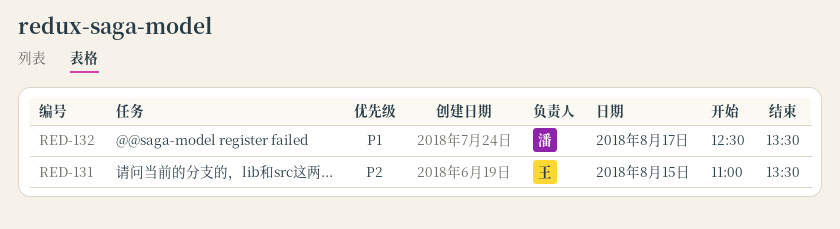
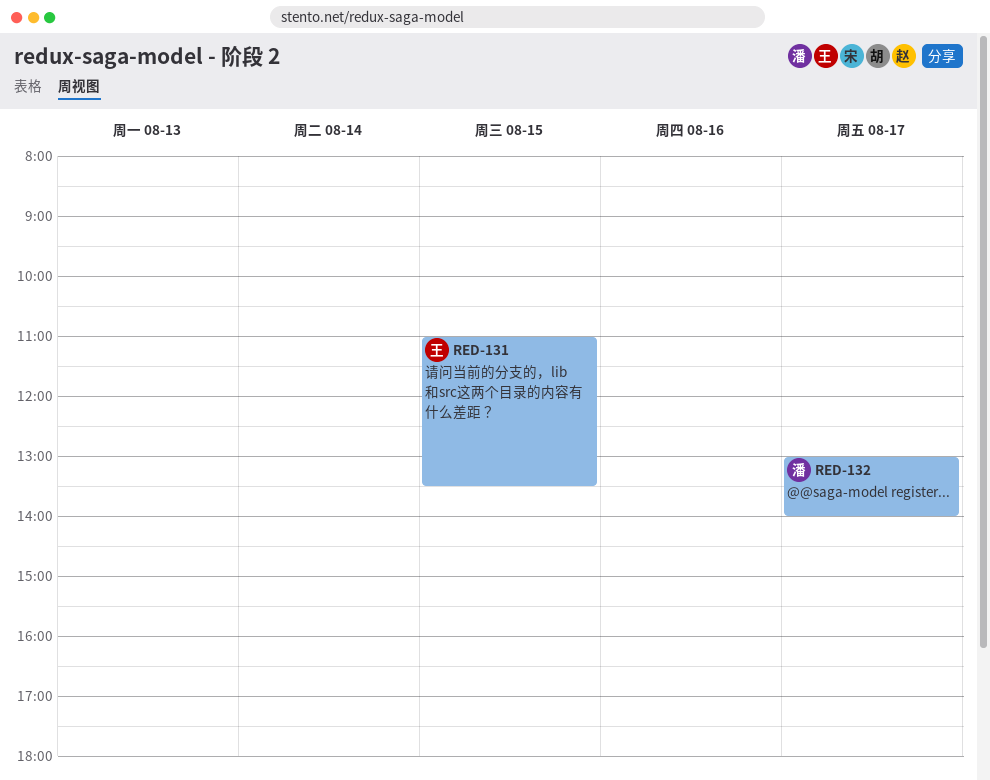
RED-132, begins: 12:30 -> 13:00
RED-132, ends: 13:30 -> 14:00

